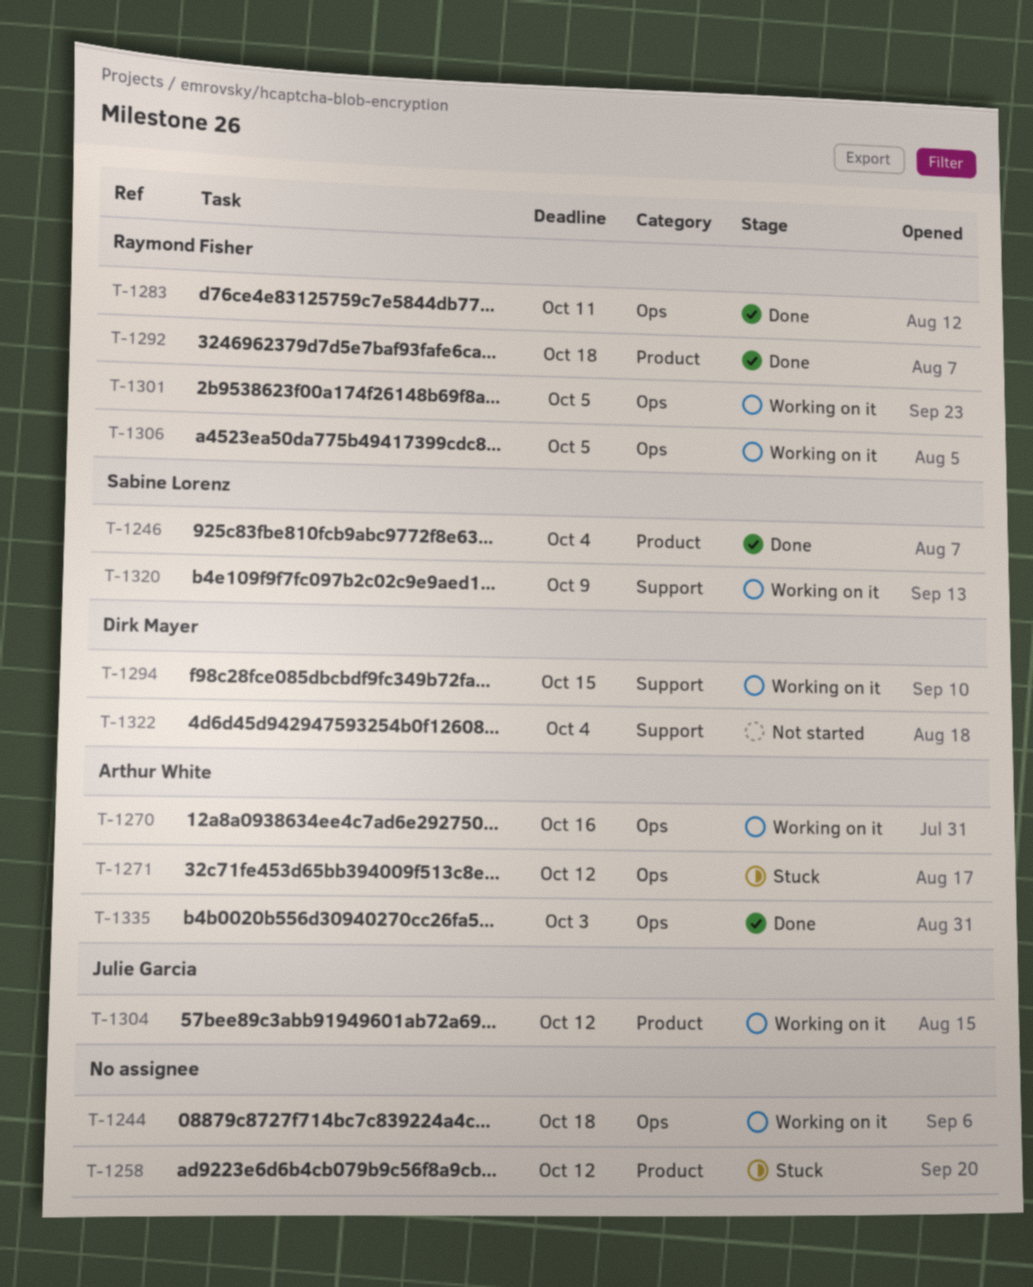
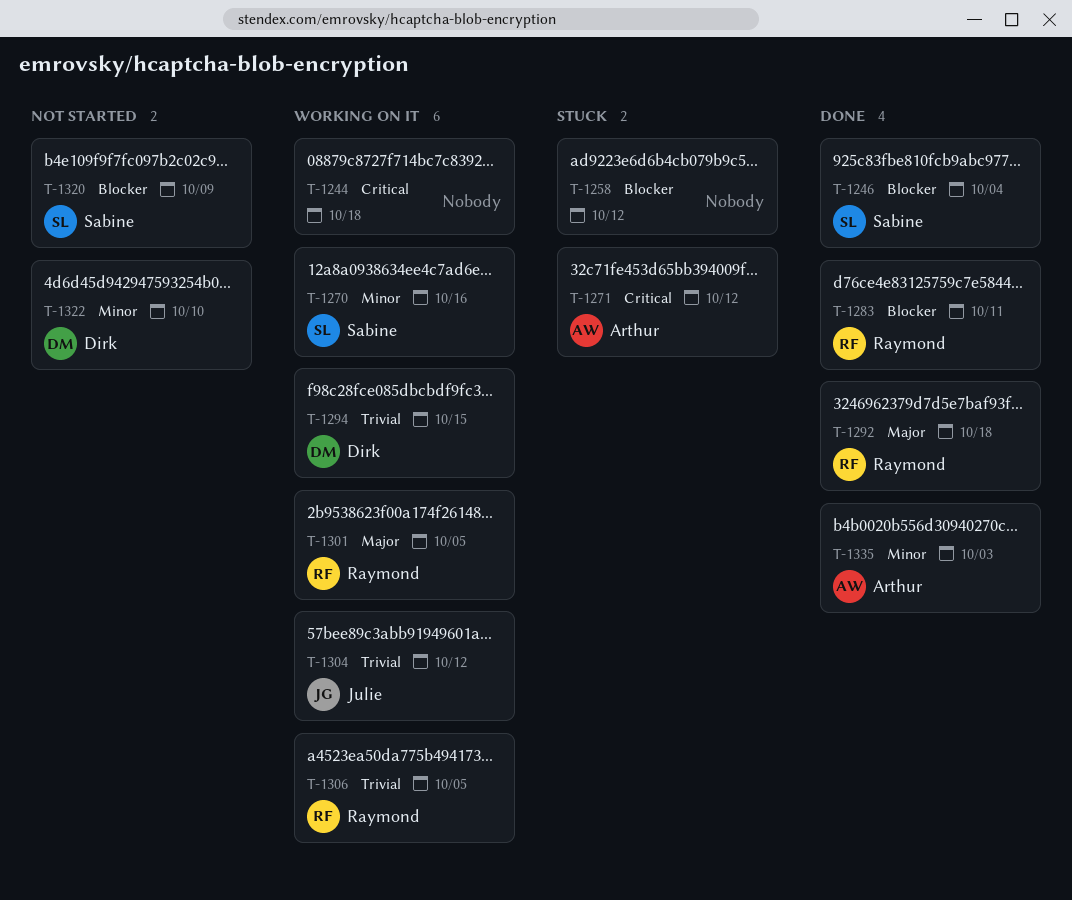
T-1270, owner: Arthur White -> Sabine Lorenz
T-1320, status: Working on it -> Not started
T-1322, due: Oct 4 -> Oct 10

